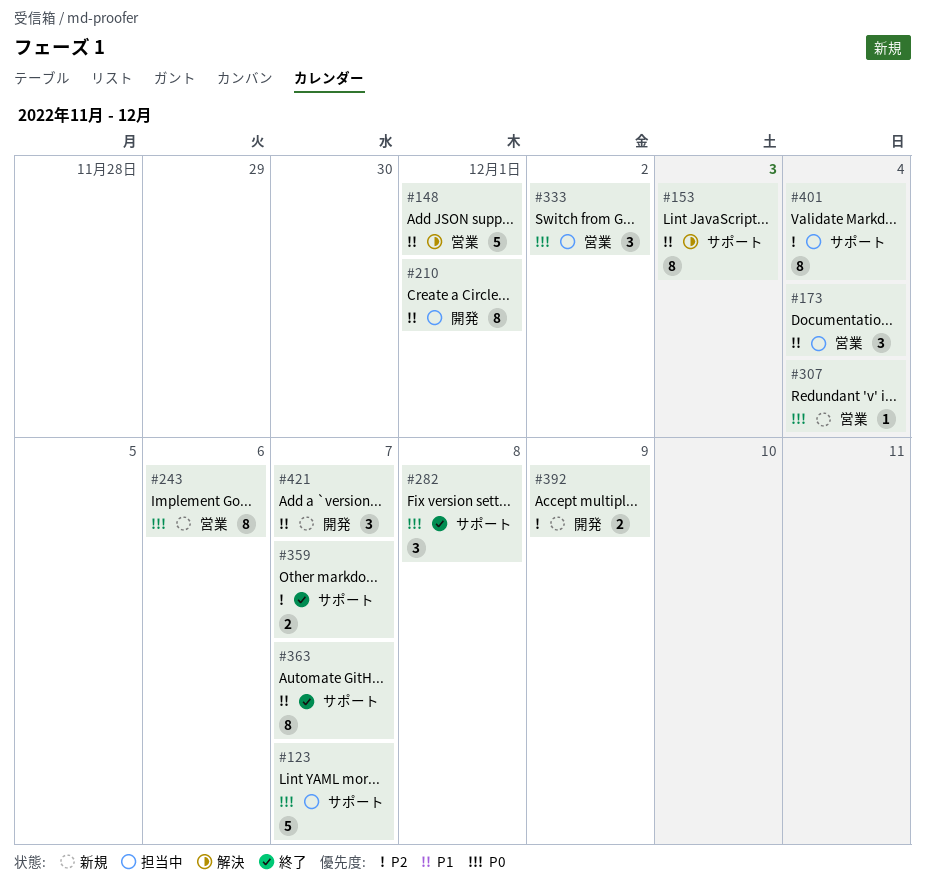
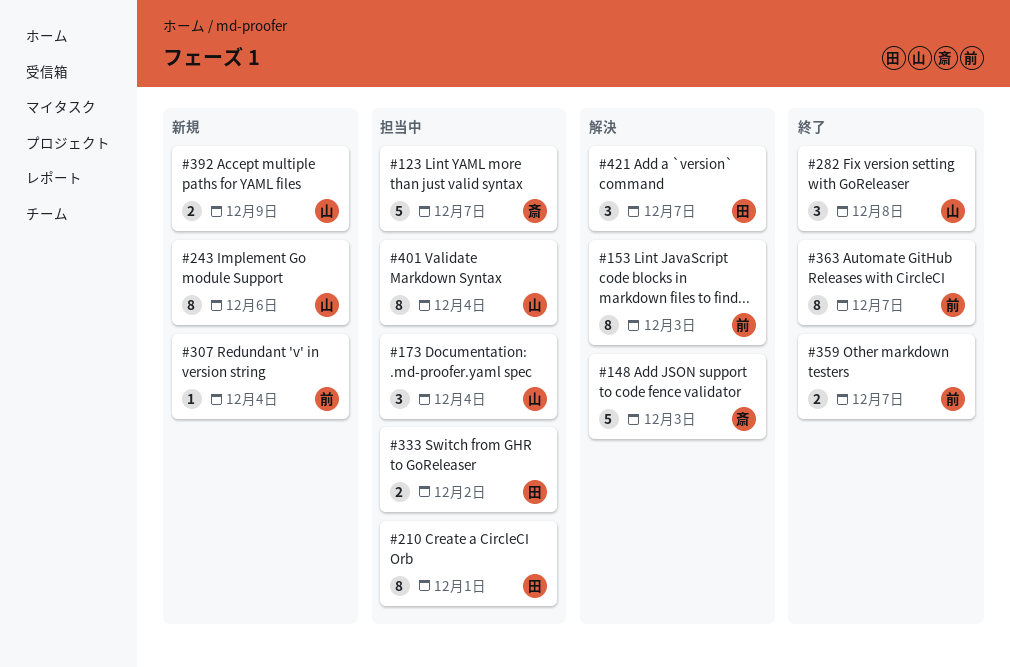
#148, due: Dec 1 -> Dec 3
#333, estimate: 3 -> 2
#421, status: 新規 -> 解決

